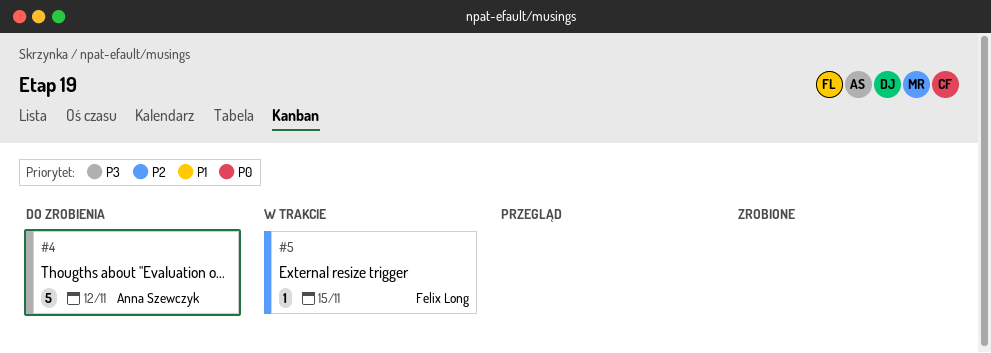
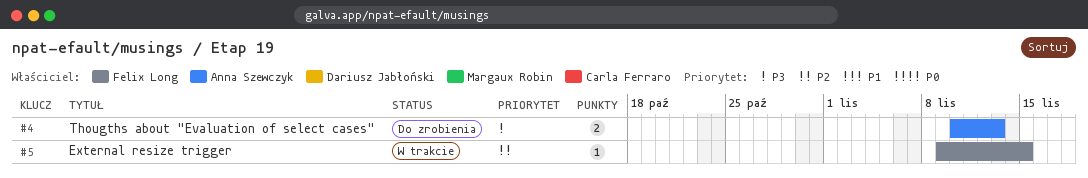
#4, estimate: 5 -> 2
#4, due: Nov 12 -> Nov 13

